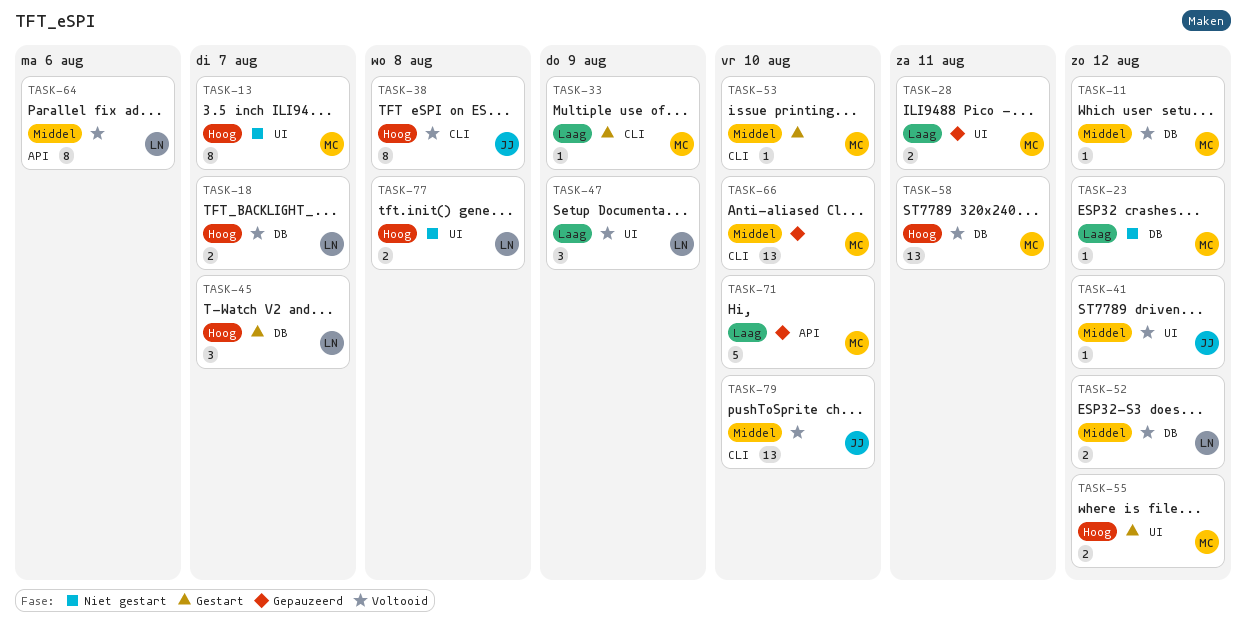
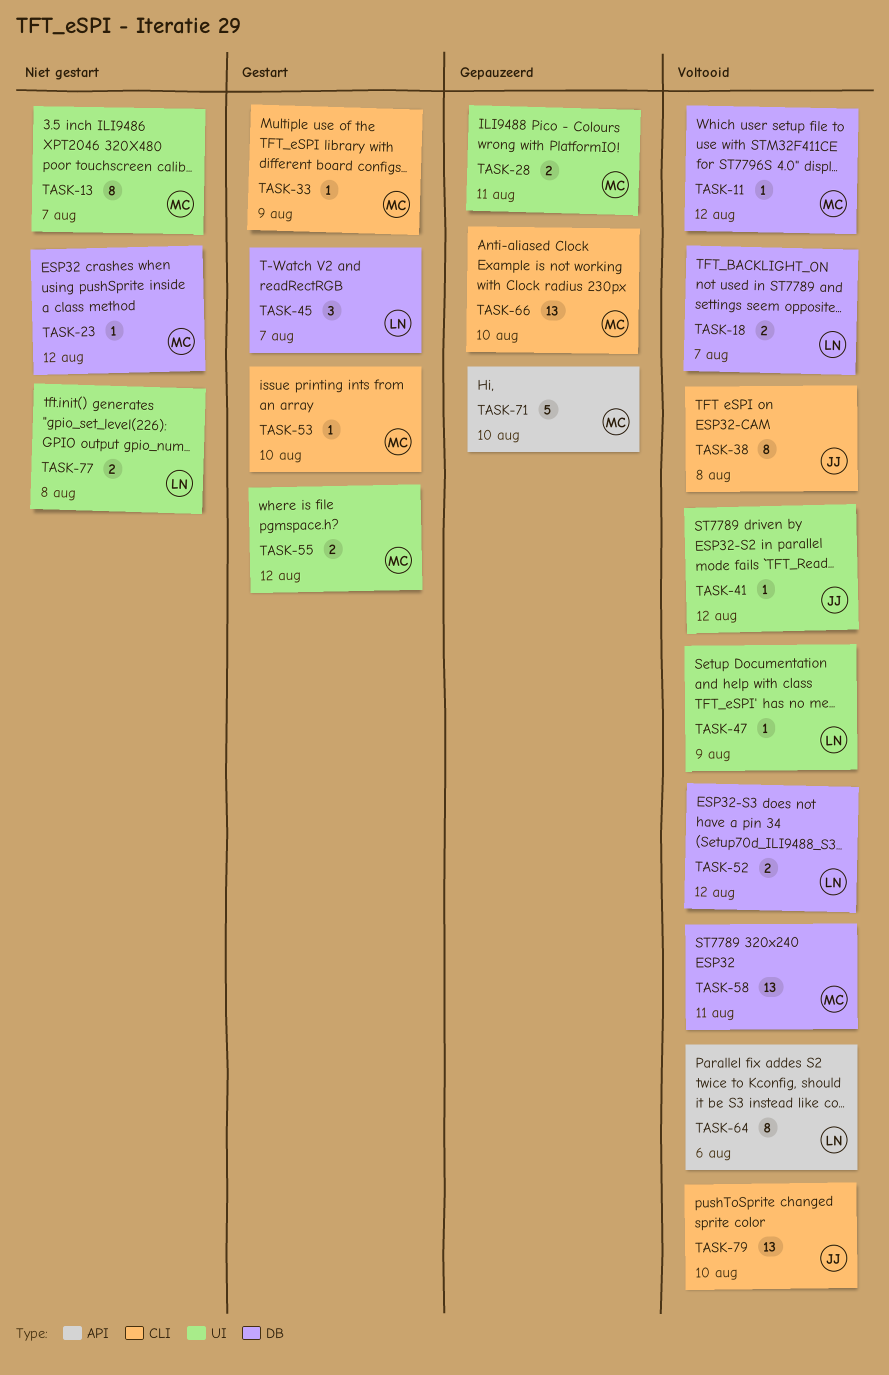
TASK-47, estimate: 3 -> 1

